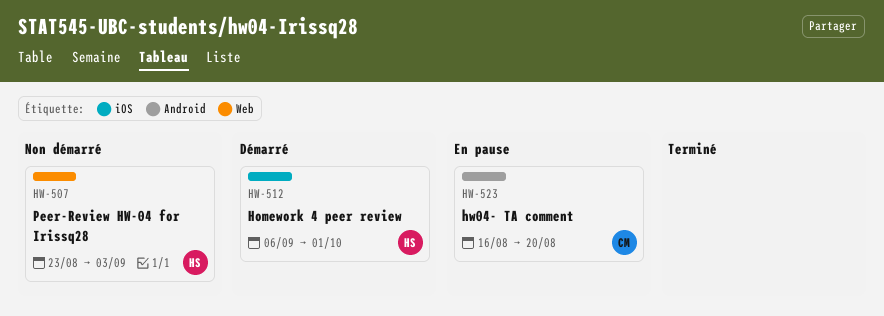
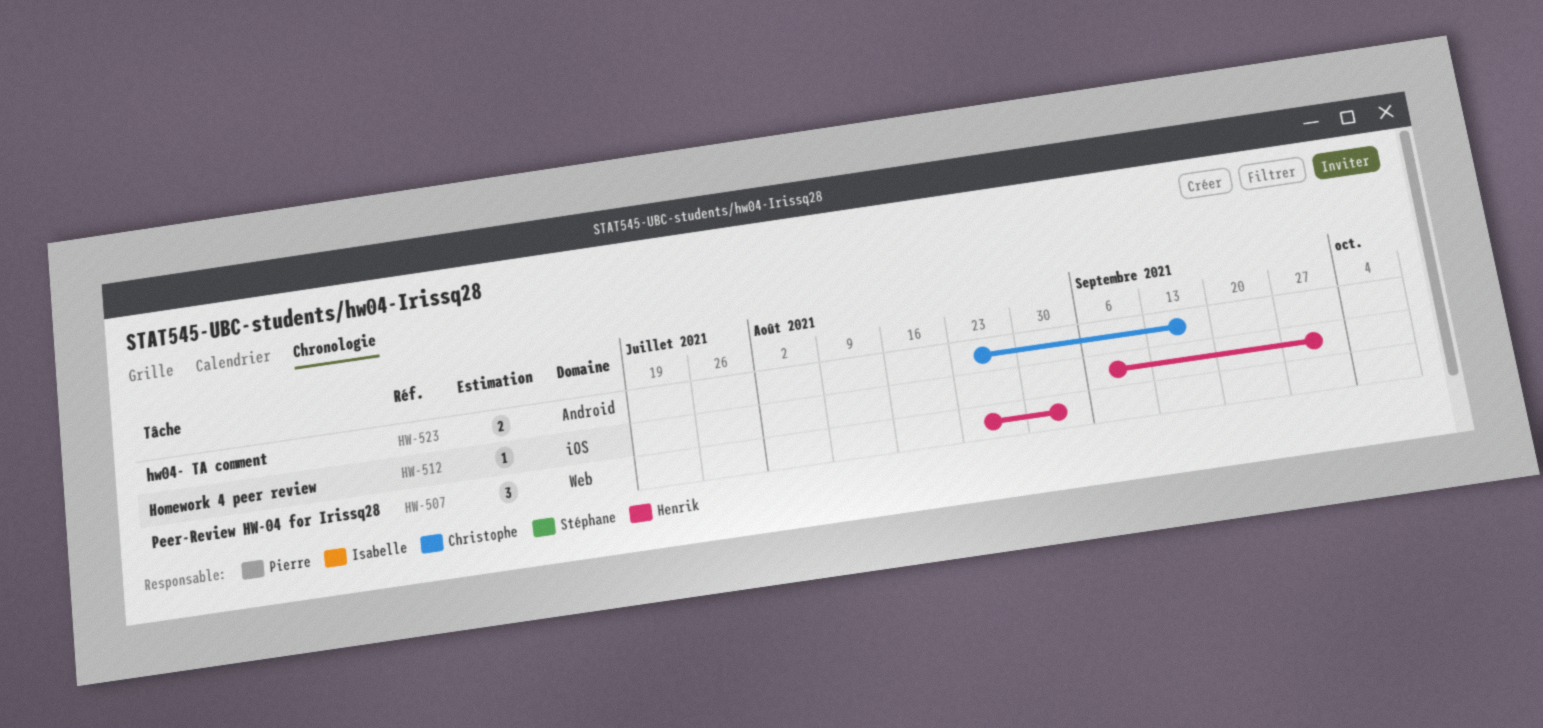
HW-523, start: Aug 16 -> Aug 23
HW-523, due: Aug 20 -> Sep 17

